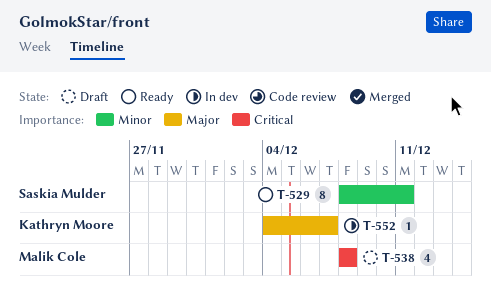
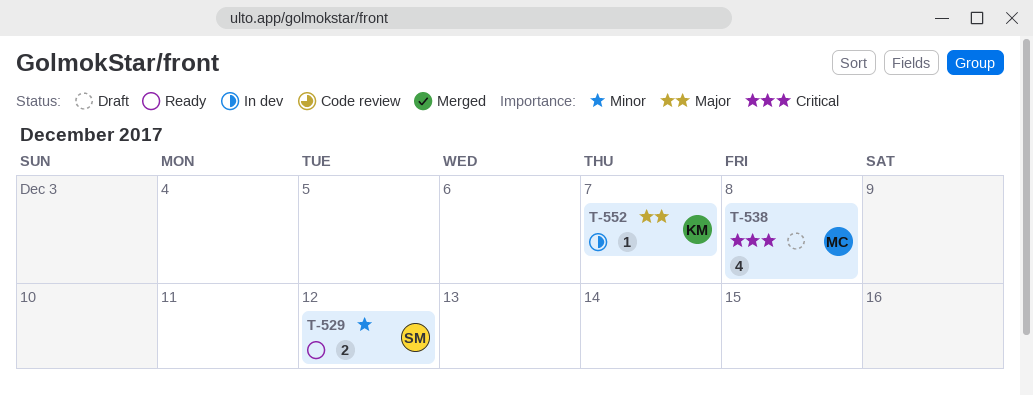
T-529, estimate: 8 -> 2
T-529, due: Dec 11 -> Dec 12

